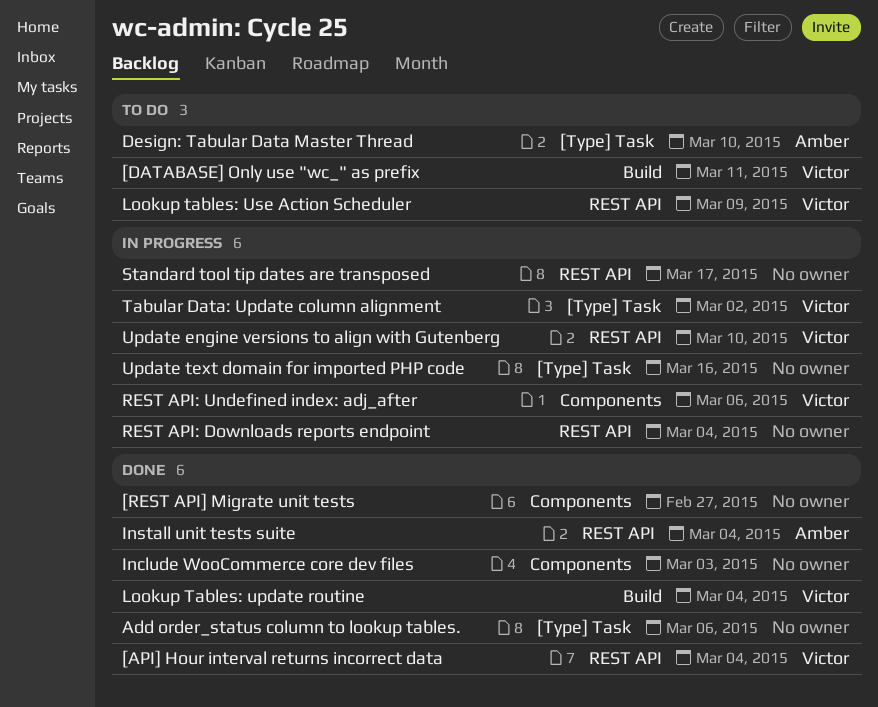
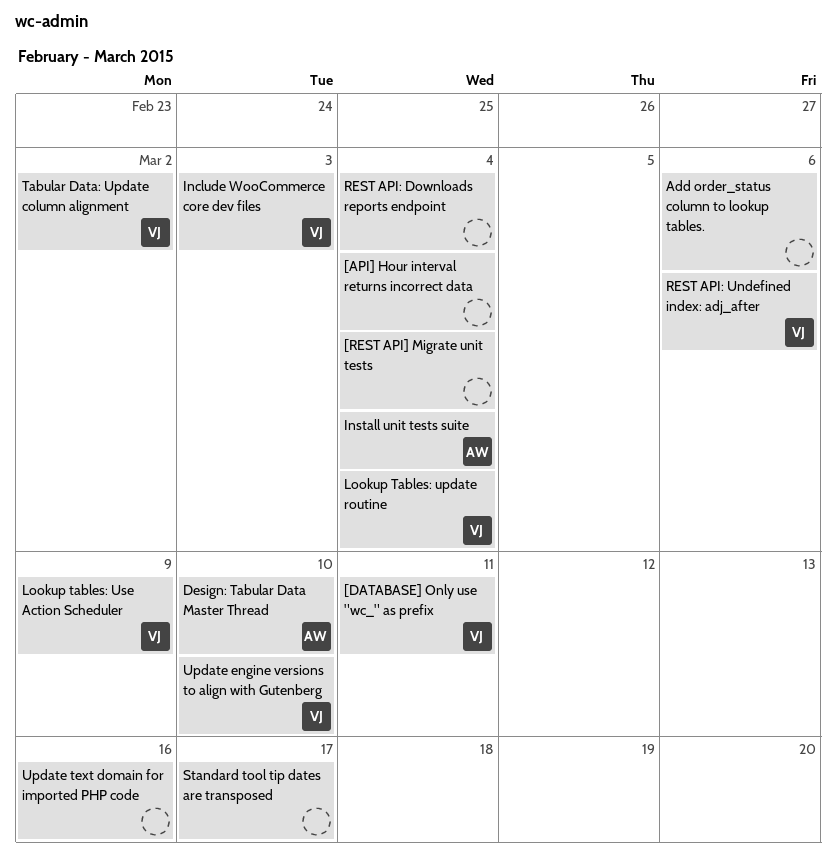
[API] Hour interval returns incorrect data, owner: Victor -> none
[REST API] Migrate unit tests, due: Feb 27 -> Mar 4
Include WooCommerce core dev files, owner: none -> Victor

